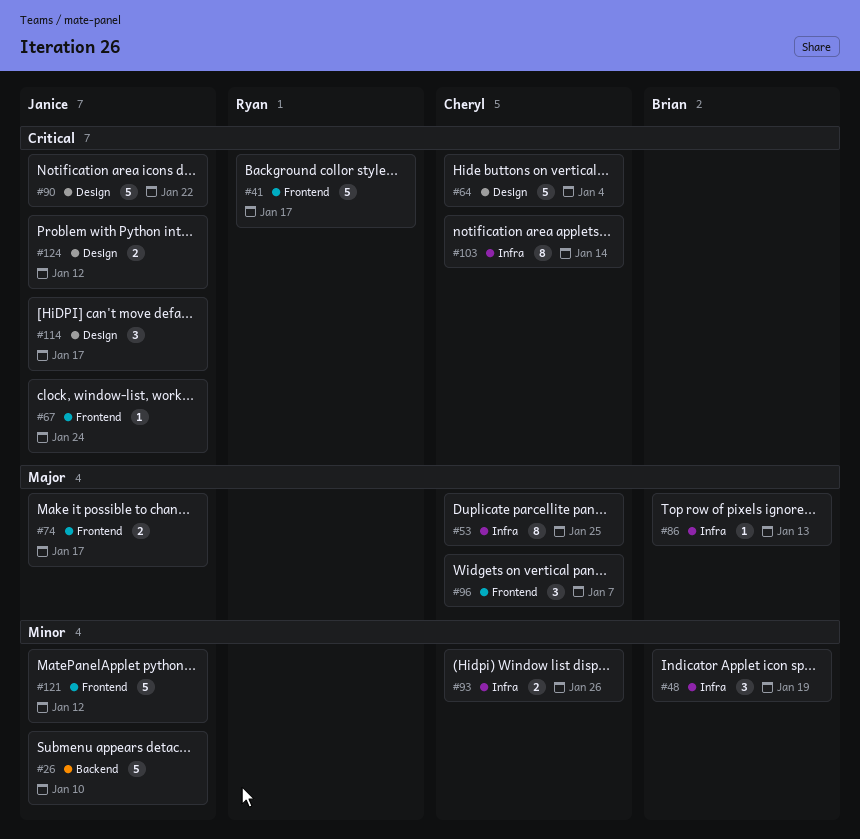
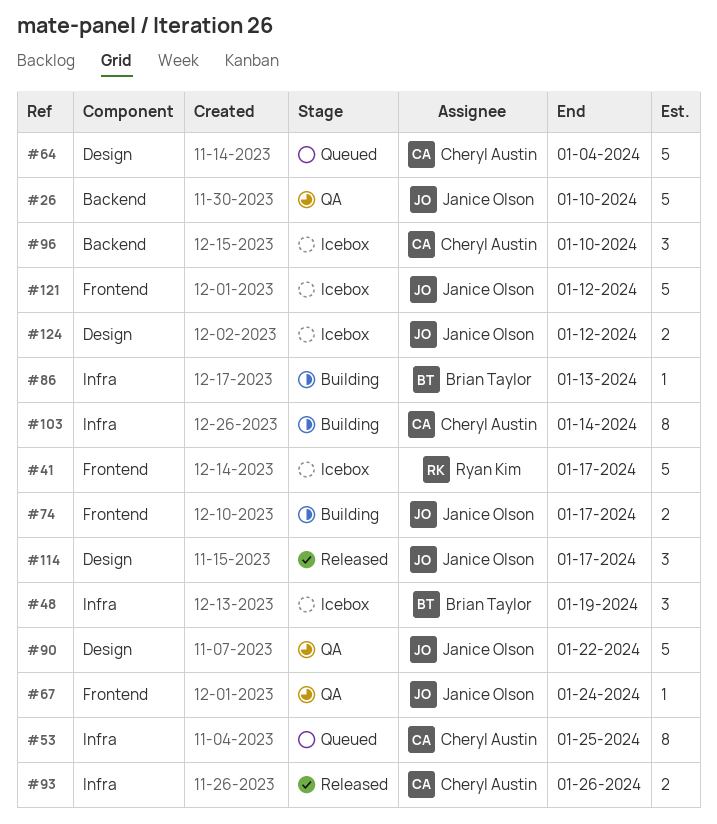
#96, label: Frontend -> Backend
#96, due: Jan 7 -> Jan 10

